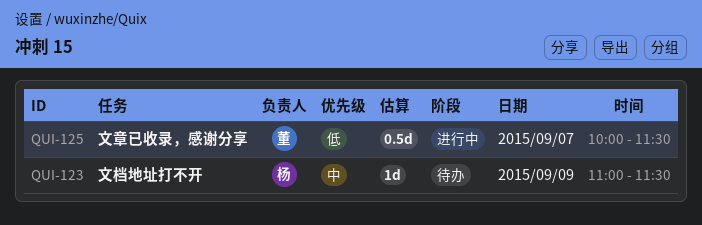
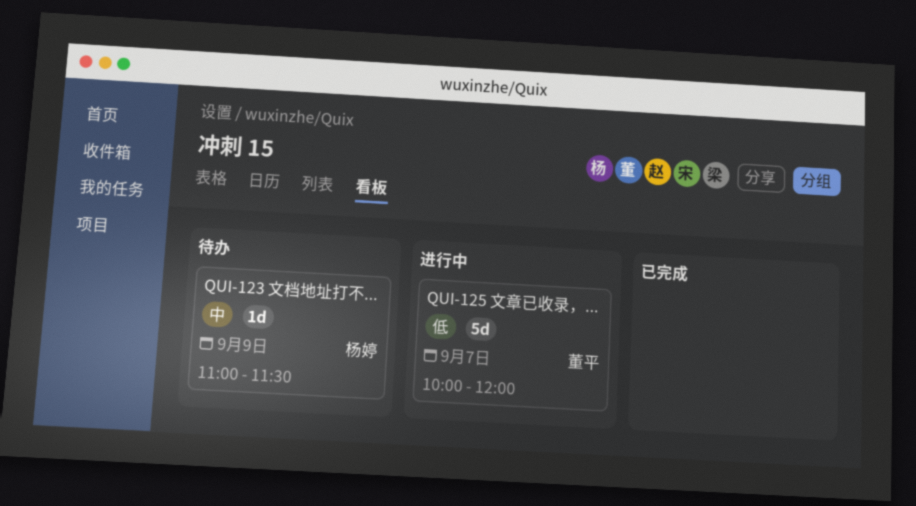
QUI-125, estimate: 0.5d -> 5d
QUI-125, ends: 11:30 -> 12:00

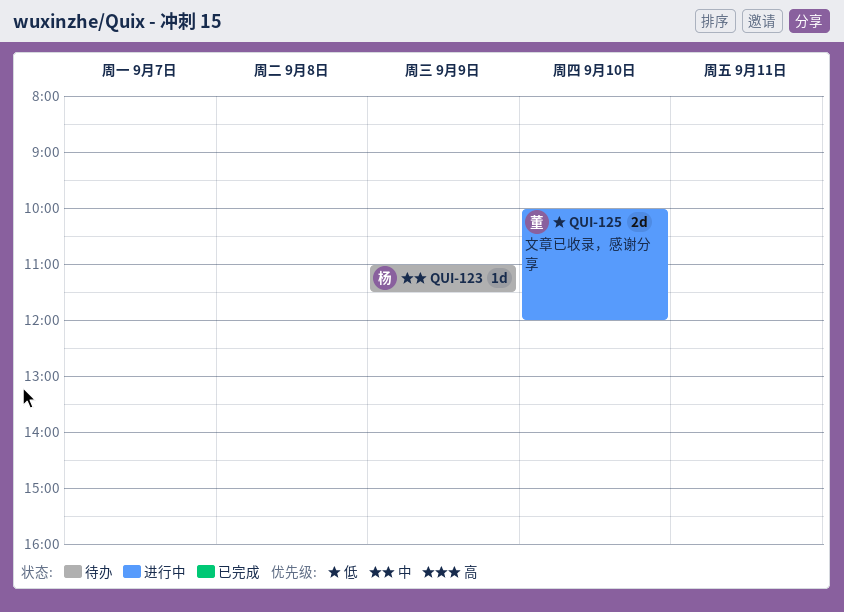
QUI-125, estimate: 5d -> 2d
QUI-125, day: Sep 7 -> Sep 10

